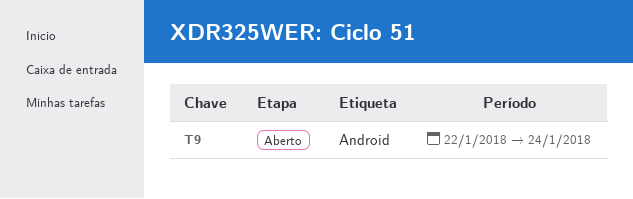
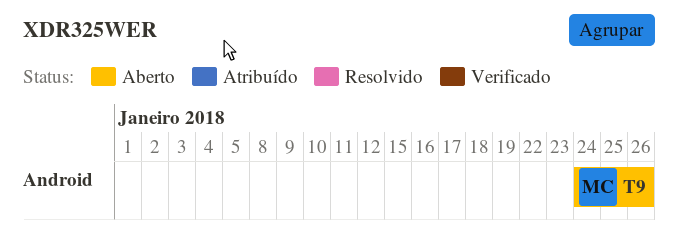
T9, start: Jan 22 -> Jan 24
T9, due: Jan 24 -> Jan 26

